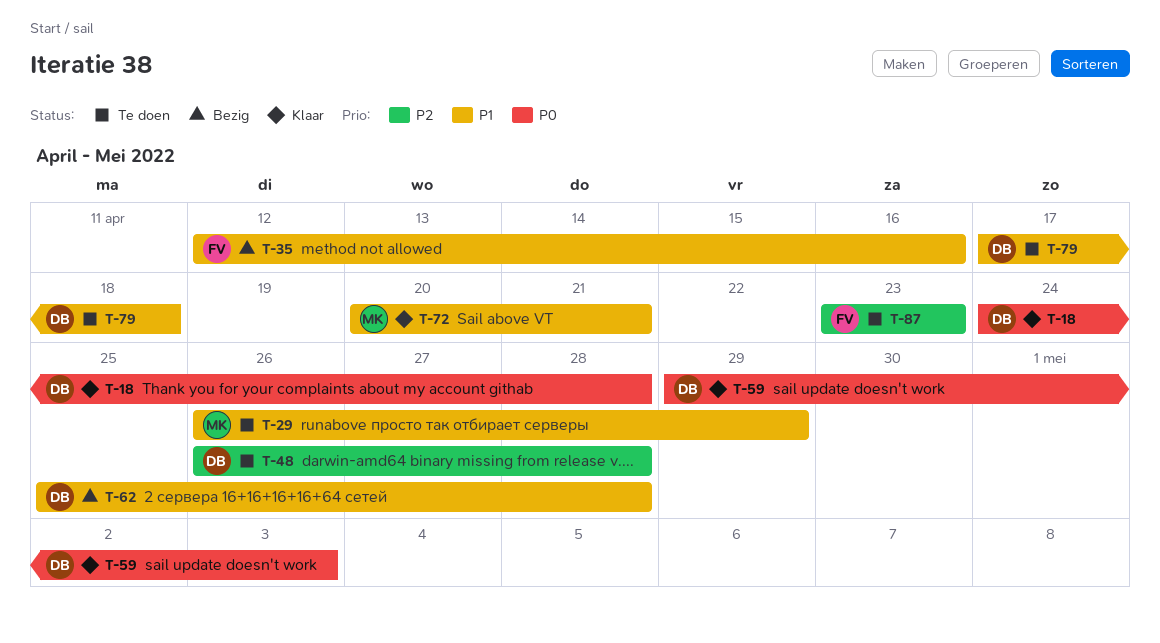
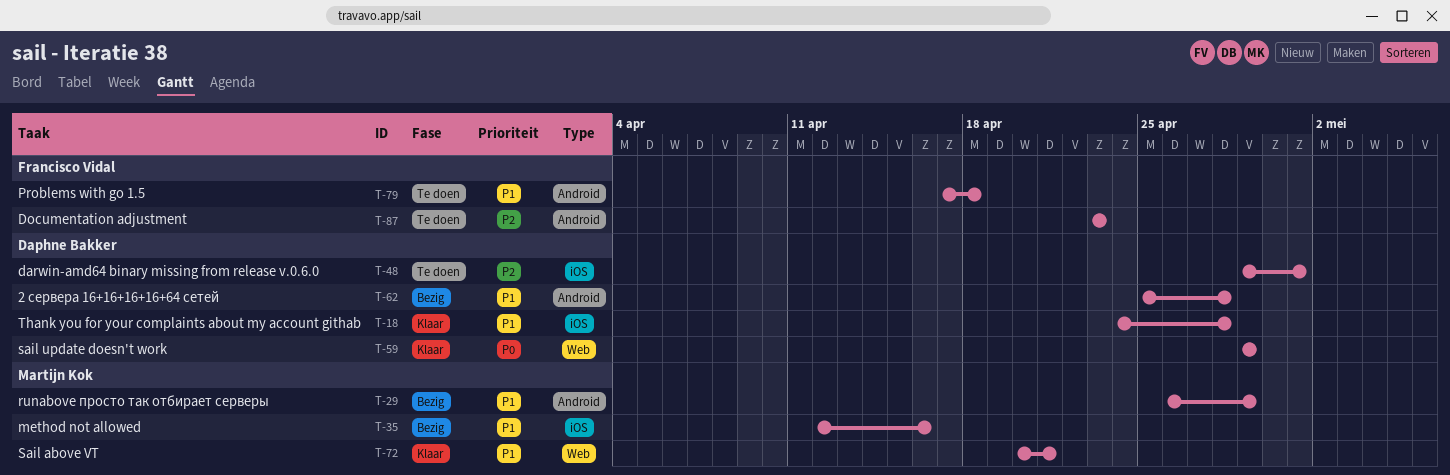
T-18, priority: P0 -> P1
T-29, status: Te doen -> Bezig
T-35, owner: Francisco Vidal -> Martijn Kok
T-48, start: Apr 26 -> Apr 29
T-48, due: Apr 28 -> May 1
T-59, due: May 3 -> Apr 29
T-79, owner: Daphne Bakker -> Francisco Vidal

